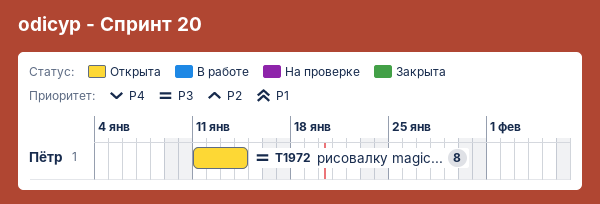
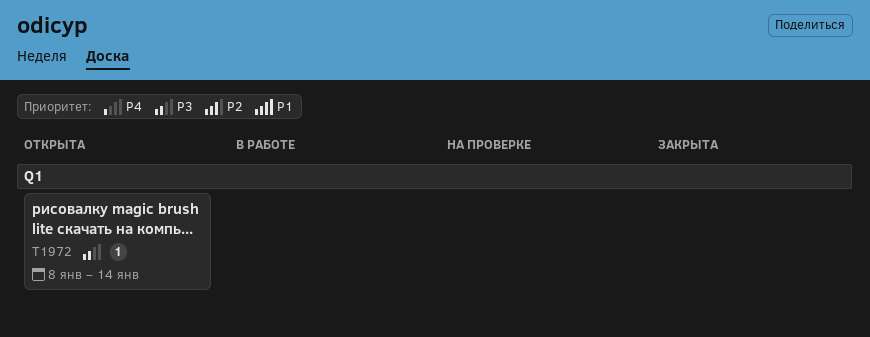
T1972, estimate: 8 -> 1
T1972, start: Jan 11 -> Jan 8

